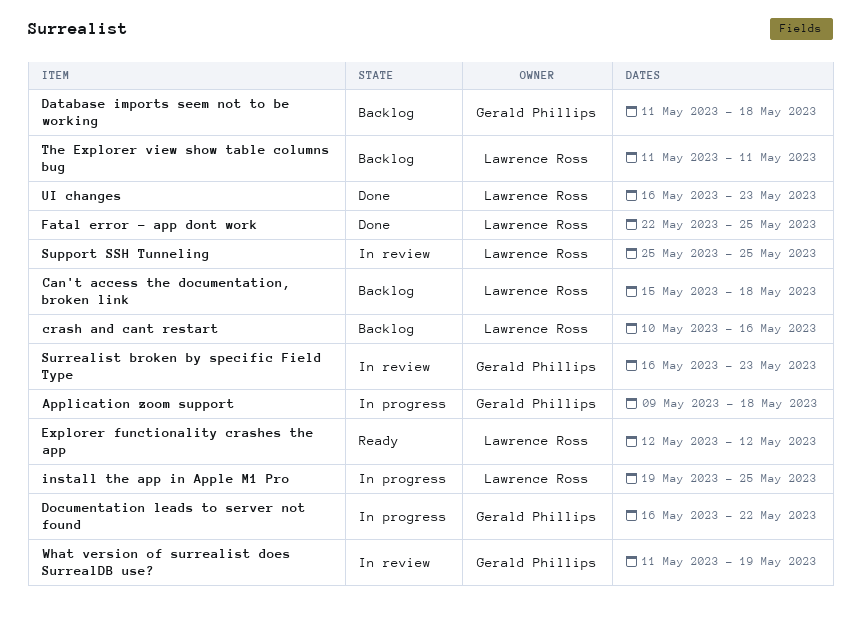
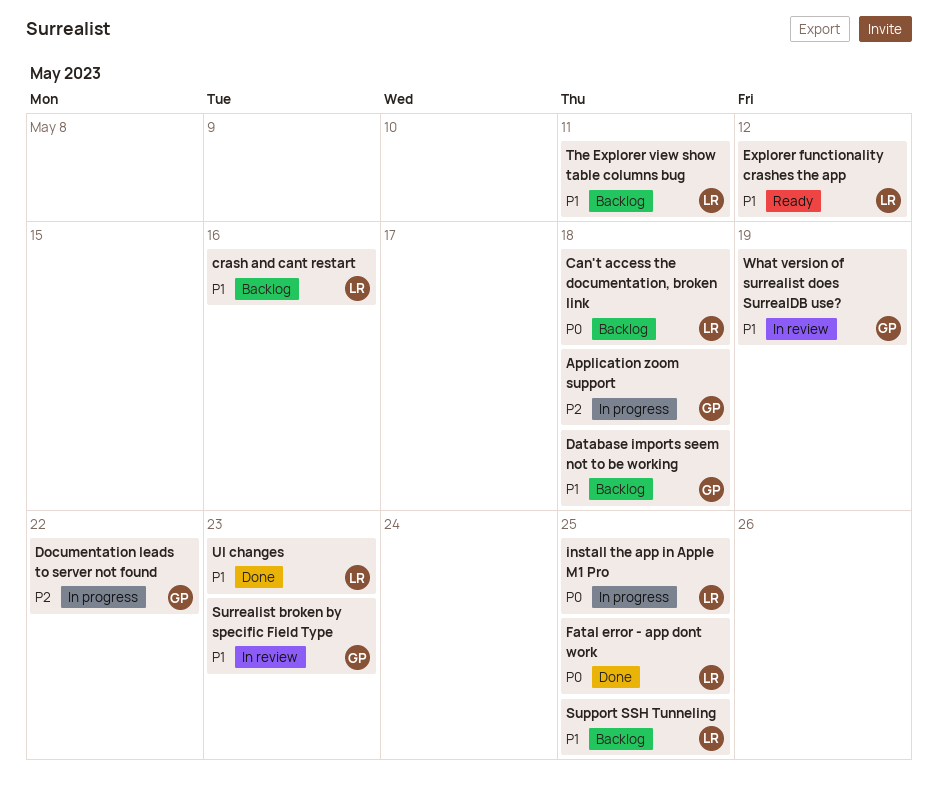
Support SSH Tunneling, status: In review -> Backlog

